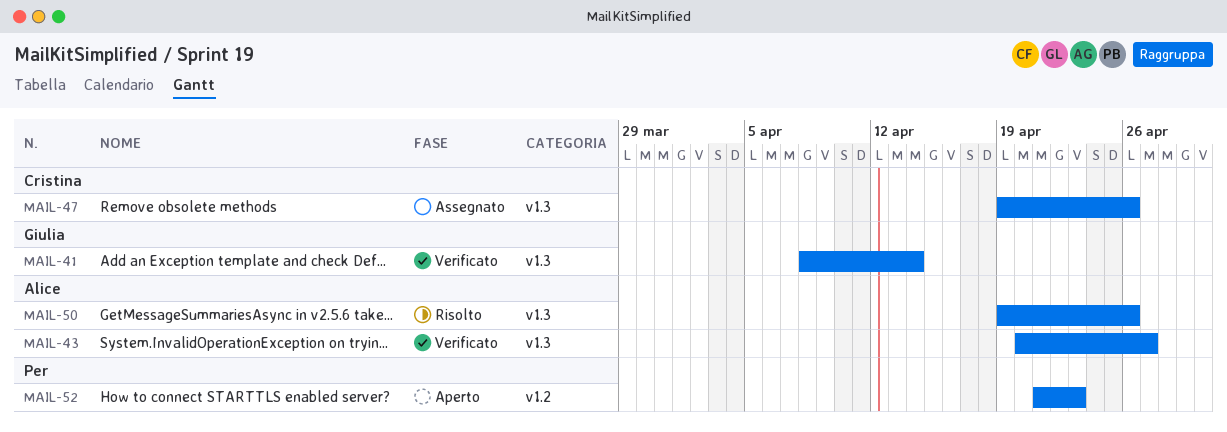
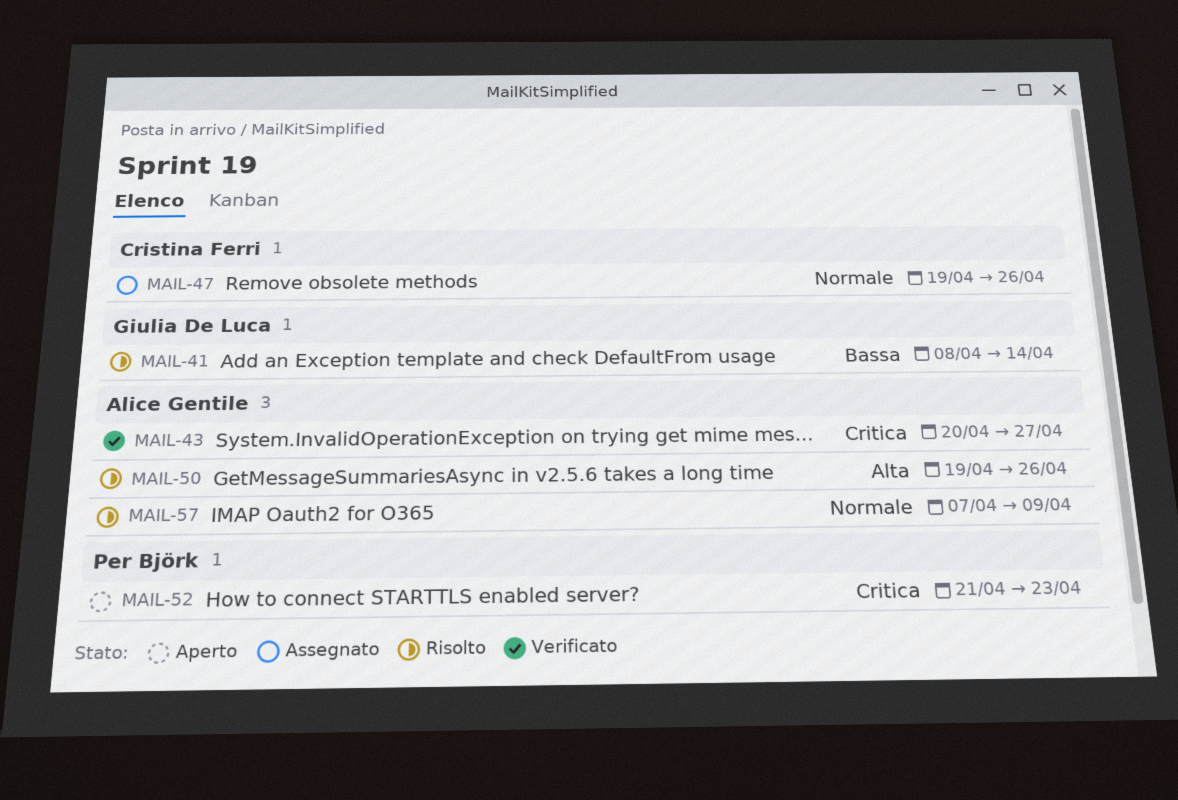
MAIL-41, status: Verificato -> Risolto
MAIL-57: none -> present

